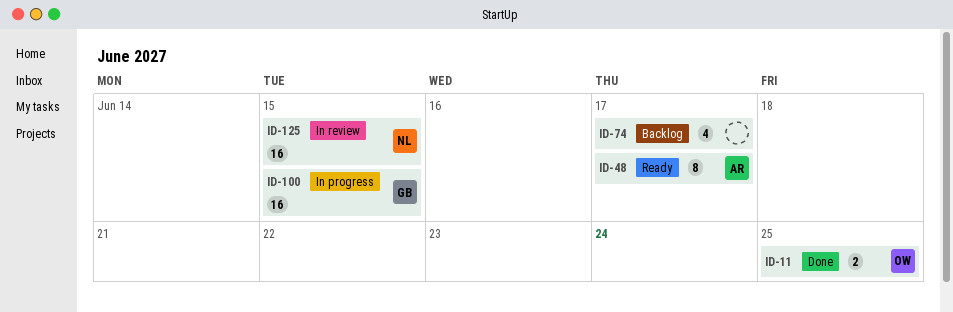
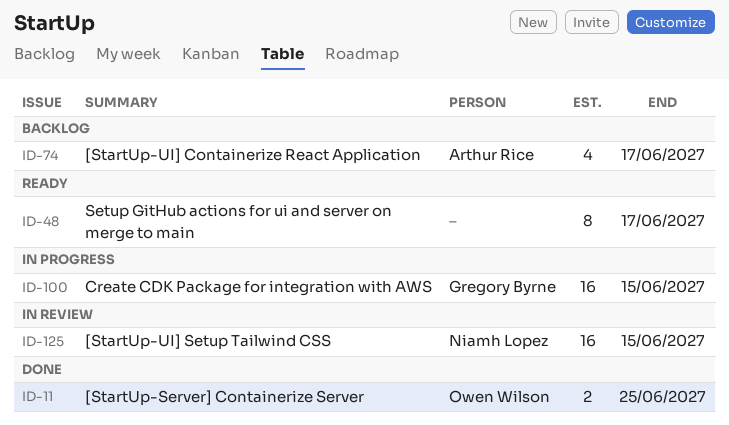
ID-48, owner: Arthur Rice -> none
ID-74, owner: none -> Arthur Rice

